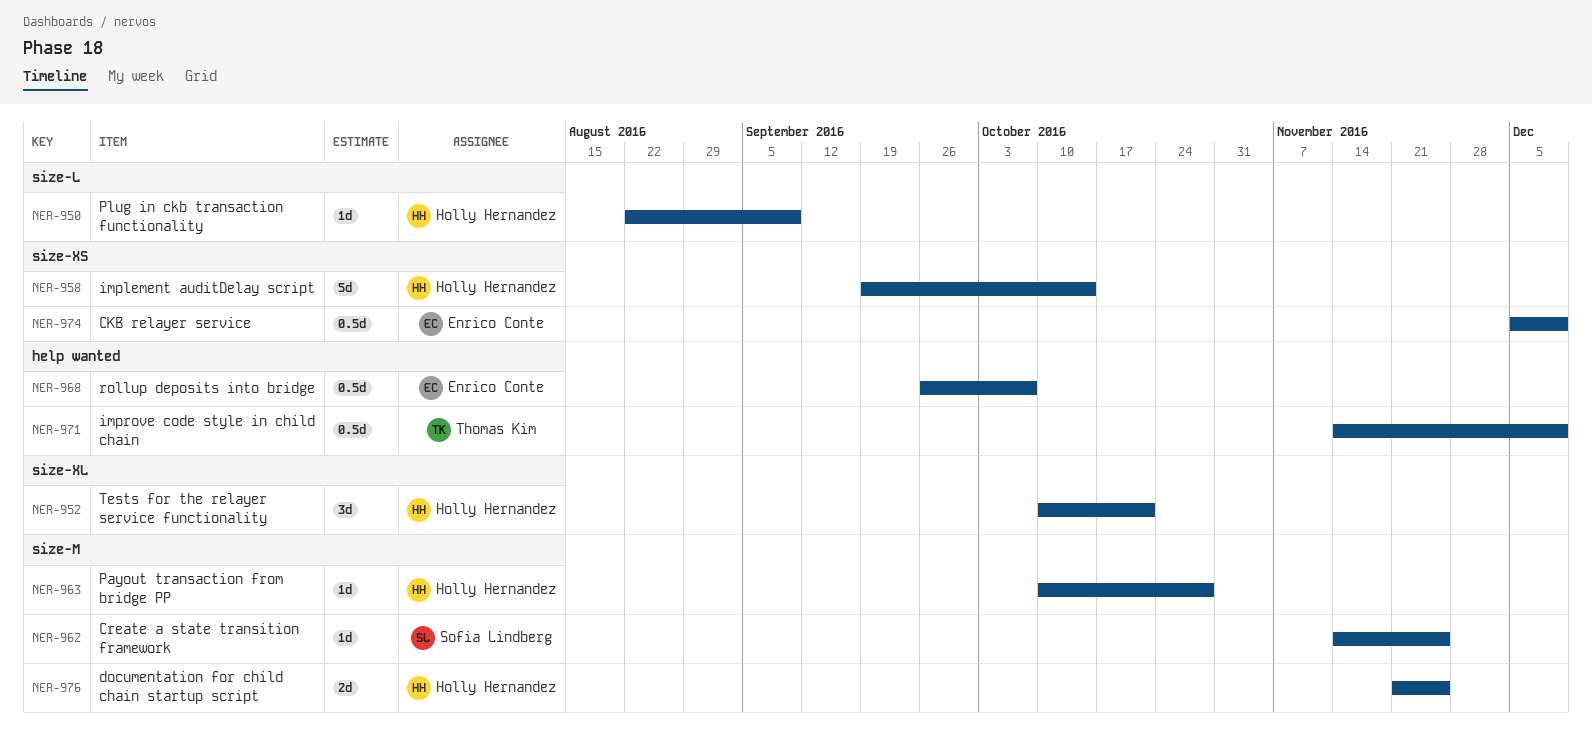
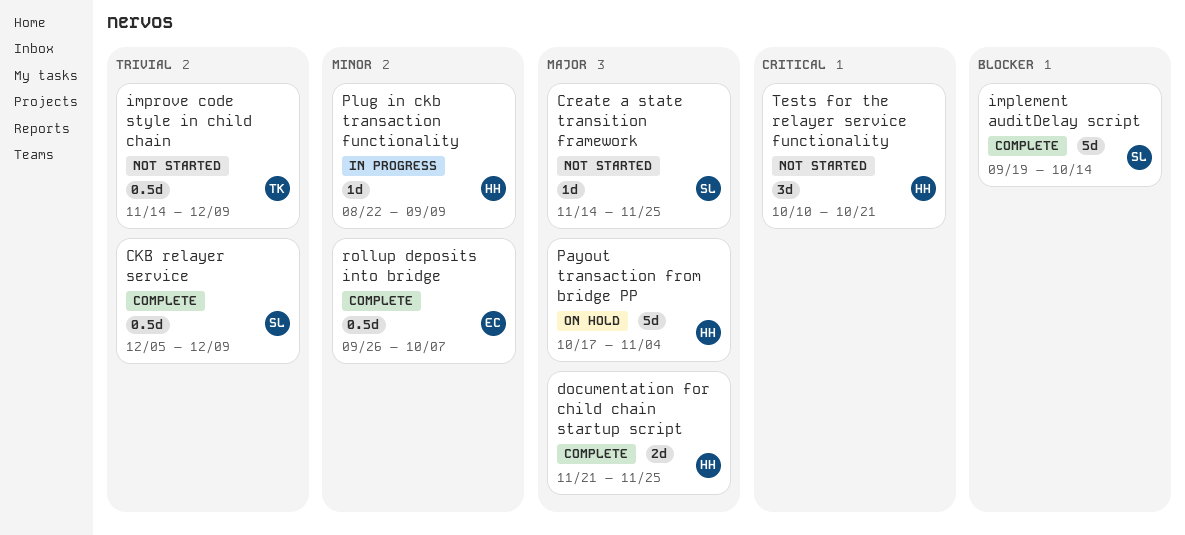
CKB relayer service, owner: Enrico Conte -> Sofia Lindberg
implement auditDelay script, owner: Holly Hernandez -> Sofia Lindberg
Payout transaction from bridge PP, estimate: 1d -> 5d
Payout transaction from bridge PP, start: Oct 10 -> Oct 17
Payout transaction from bridge PP, due: Oct 28 -> Nov 4

